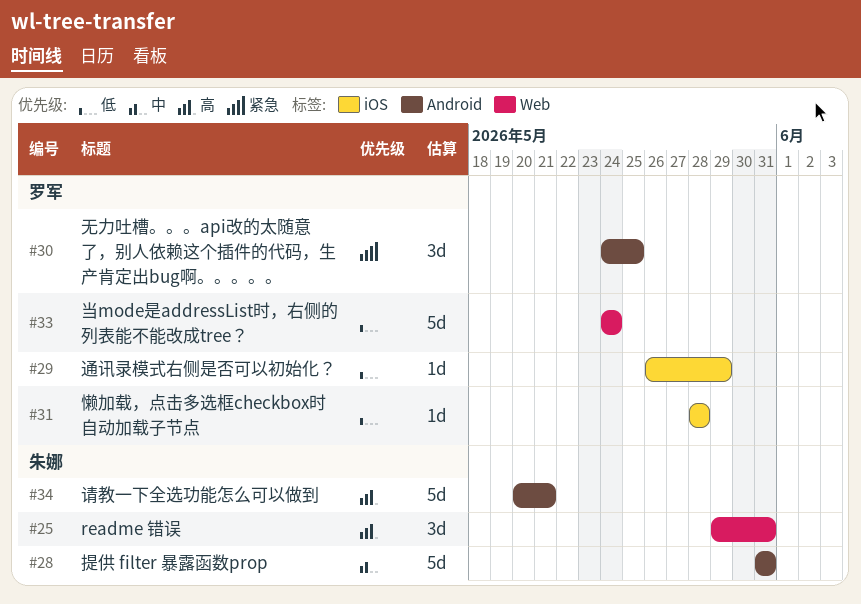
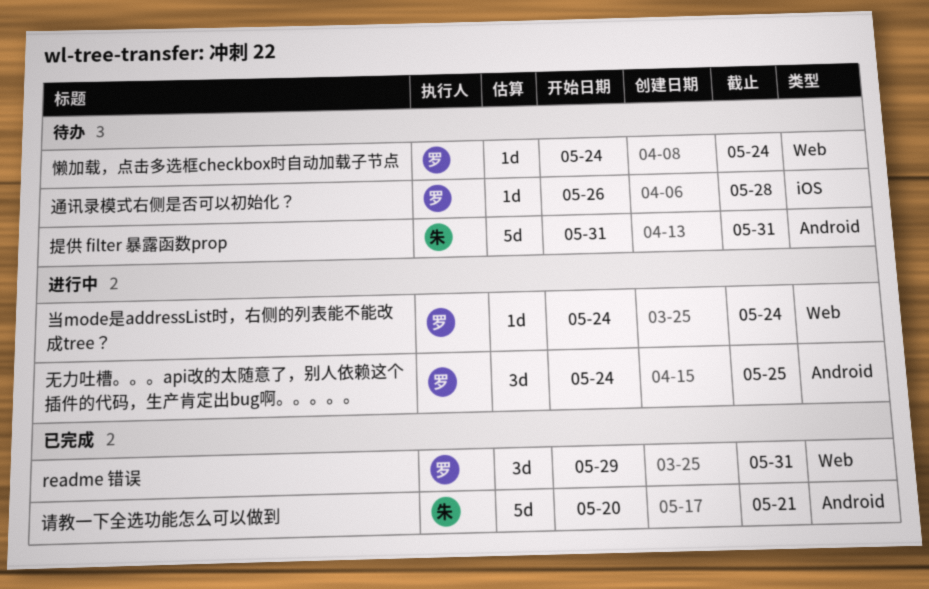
readme 错误, owner: 朱娜 -> 罗军
当mode是addressList时，右侧的列表能不能改成tree？, estimate: 5d -> 1d
懒加载，点击多选框checkbox时自动加载子节点, label: iOS -> Web
懒加载，点击多选框checkbox时自动加载子节点, start: May 28 -> May 24
懒加载，点击多选框checkbox时自动加载子节点, due: May 28 -> May 24
通讯录模式右侧是否可以初始化？, due: May 29 -> May 28

